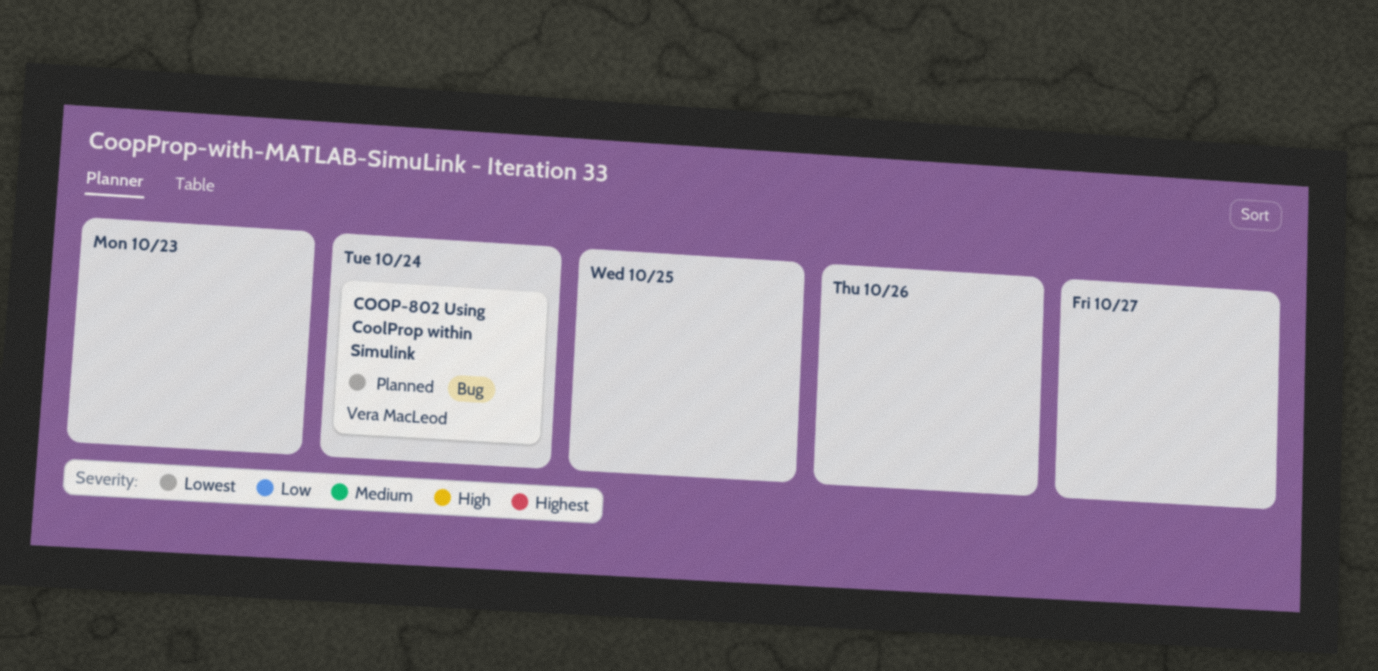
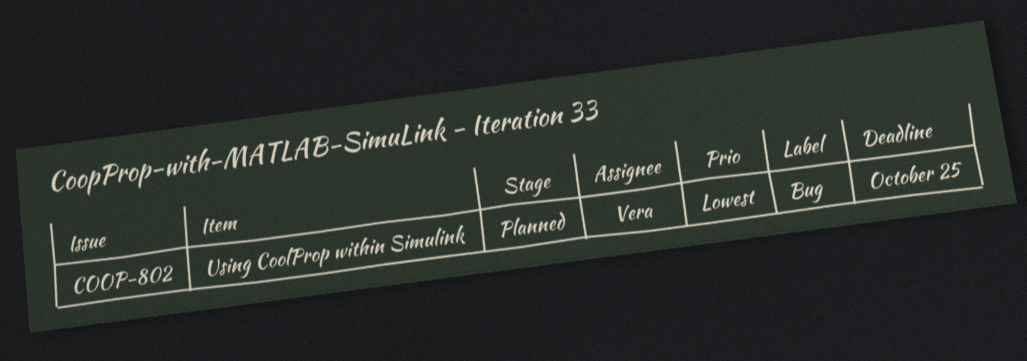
COOP-802, due: Oct 24 -> Oct 25

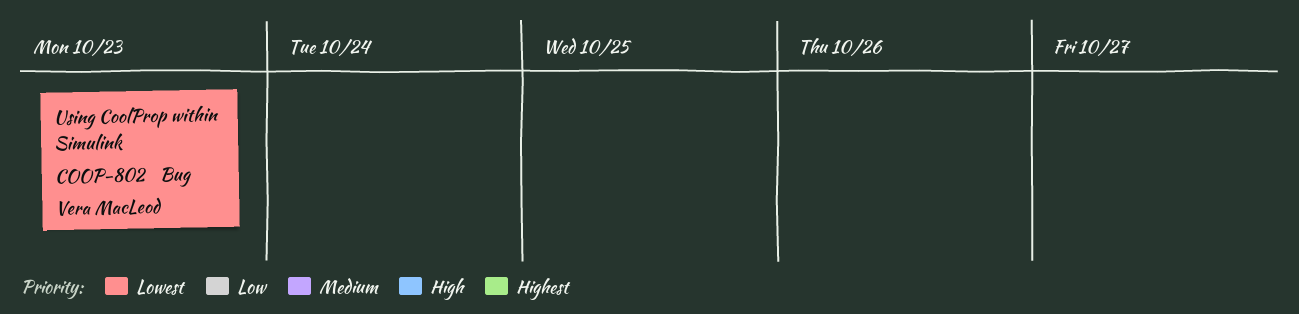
COOP-802, due: Oct 25 -> Oct 23

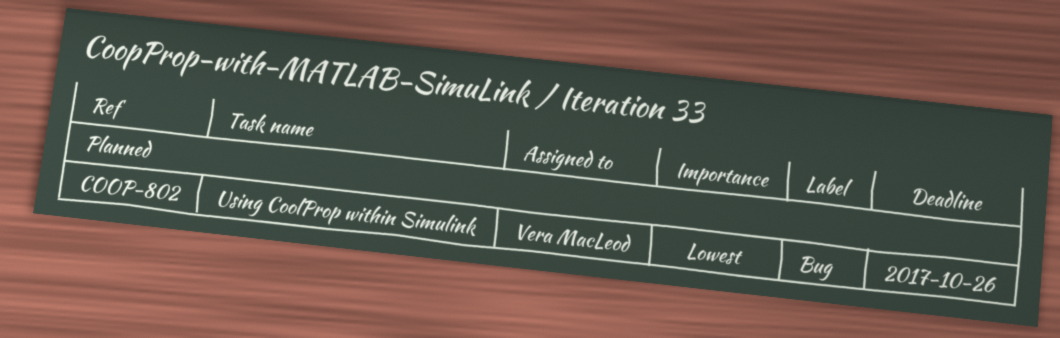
COOP-802, due: Oct 23 -> Oct 26

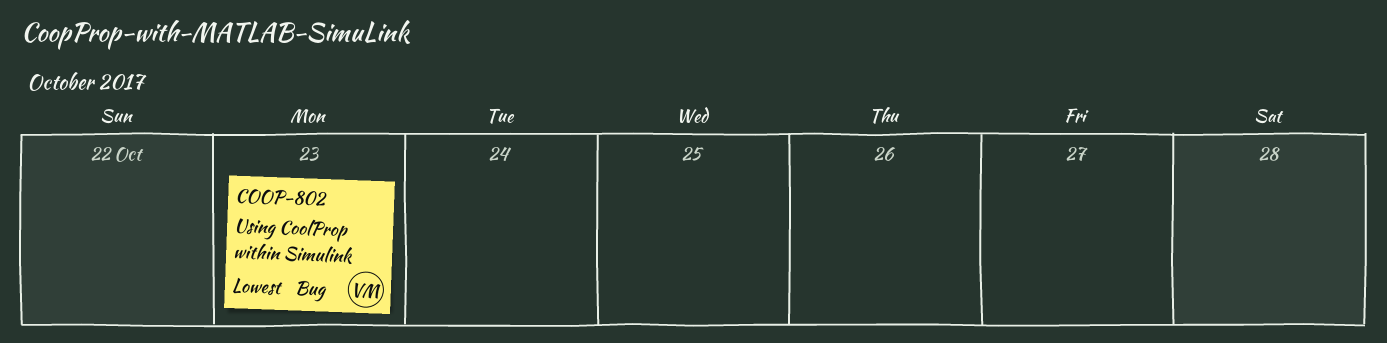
COOP-802, due: Oct 26 -> Oct 23

